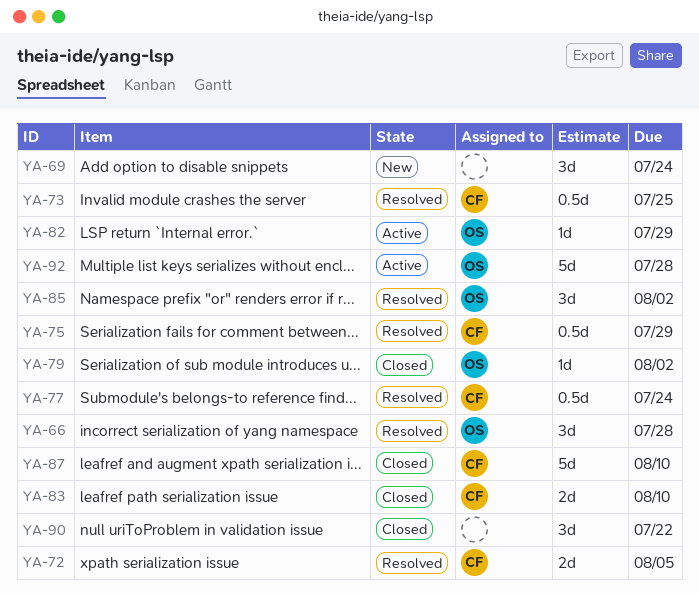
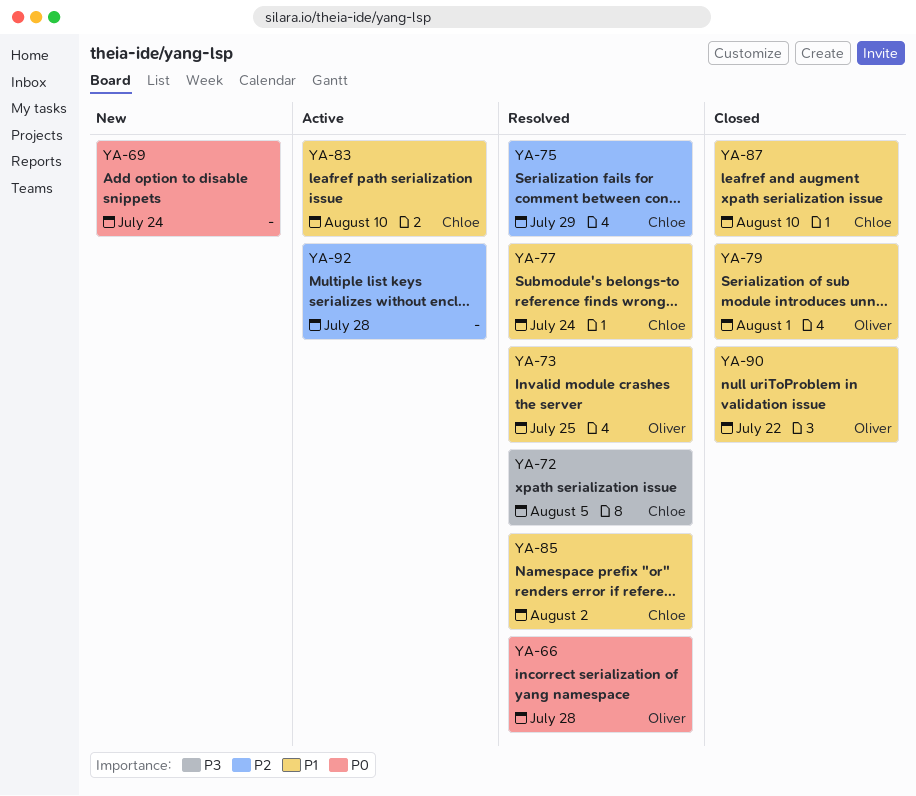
YA-73, owner: Chloe -> Oliver
YA-79, due: Aug 2 -> Aug 1
YA-82: present -> none
YA-83, status: Closed -> Active
YA-85, owner: Oliver -> Chloe
YA-90, owner: none -> Oliver
YA-92, owner: Oliver -> none

